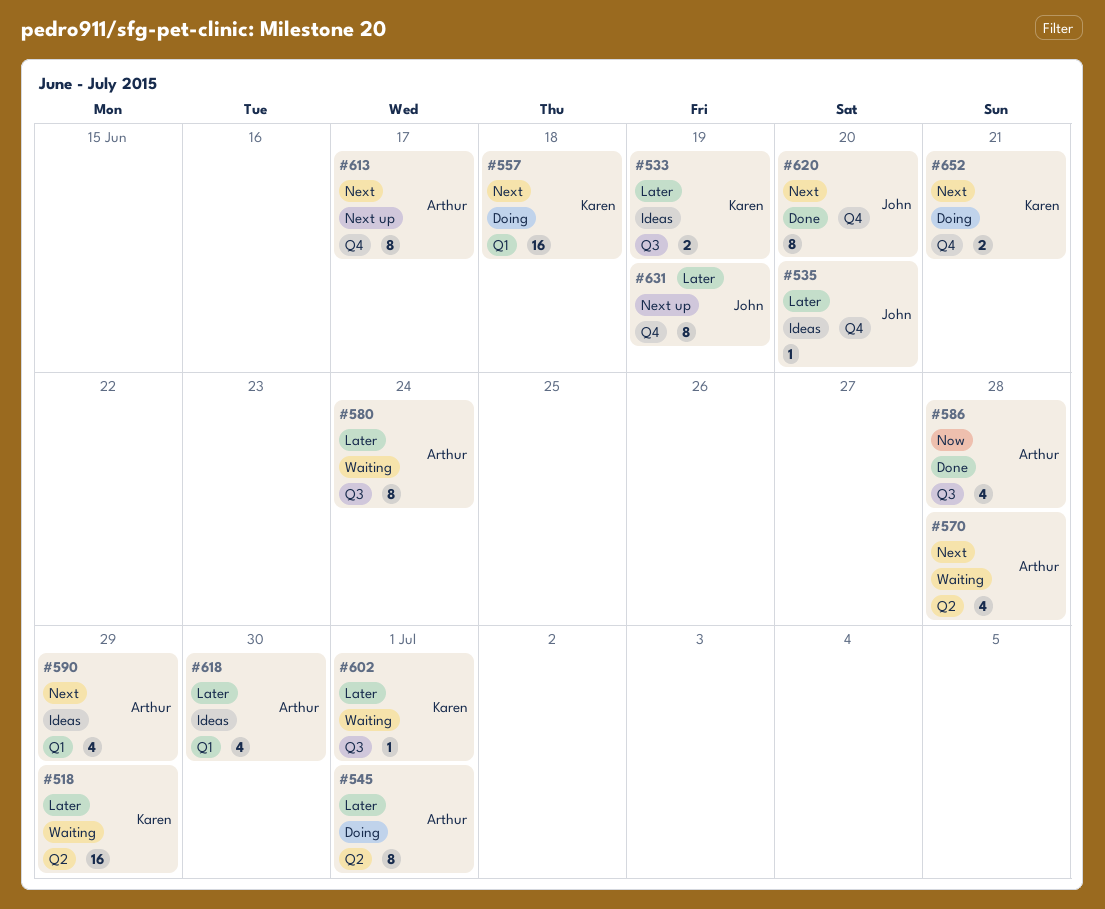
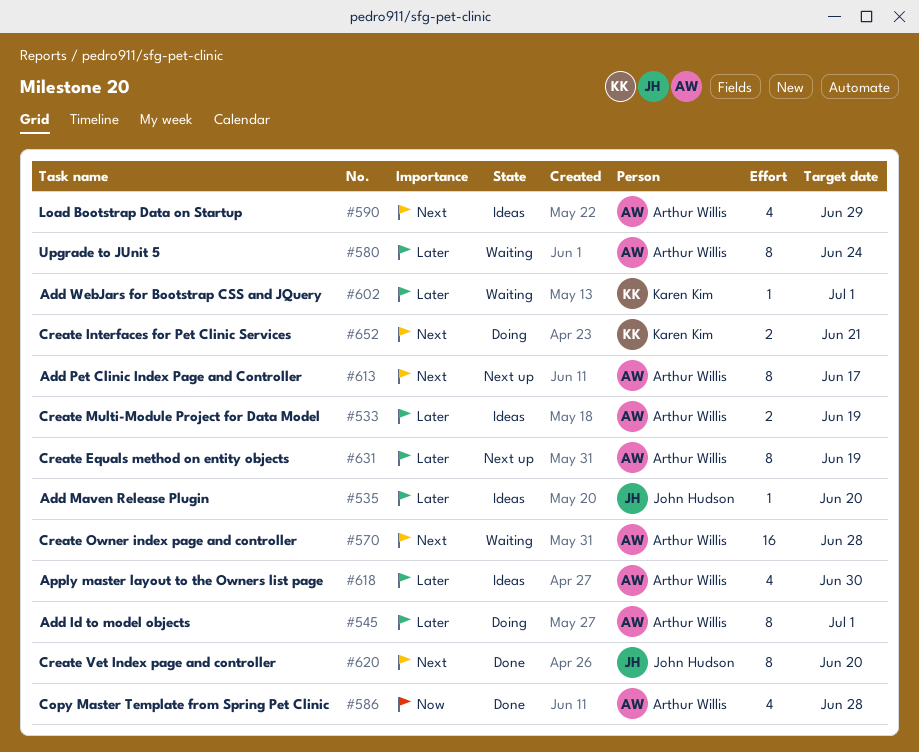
#518: present -> none
#533, owner: Karen Kim -> Arthur Willis
#557: present -> none
#570, estimate: 4 -> 16
#631, owner: John Hudson -> Arthur Willis

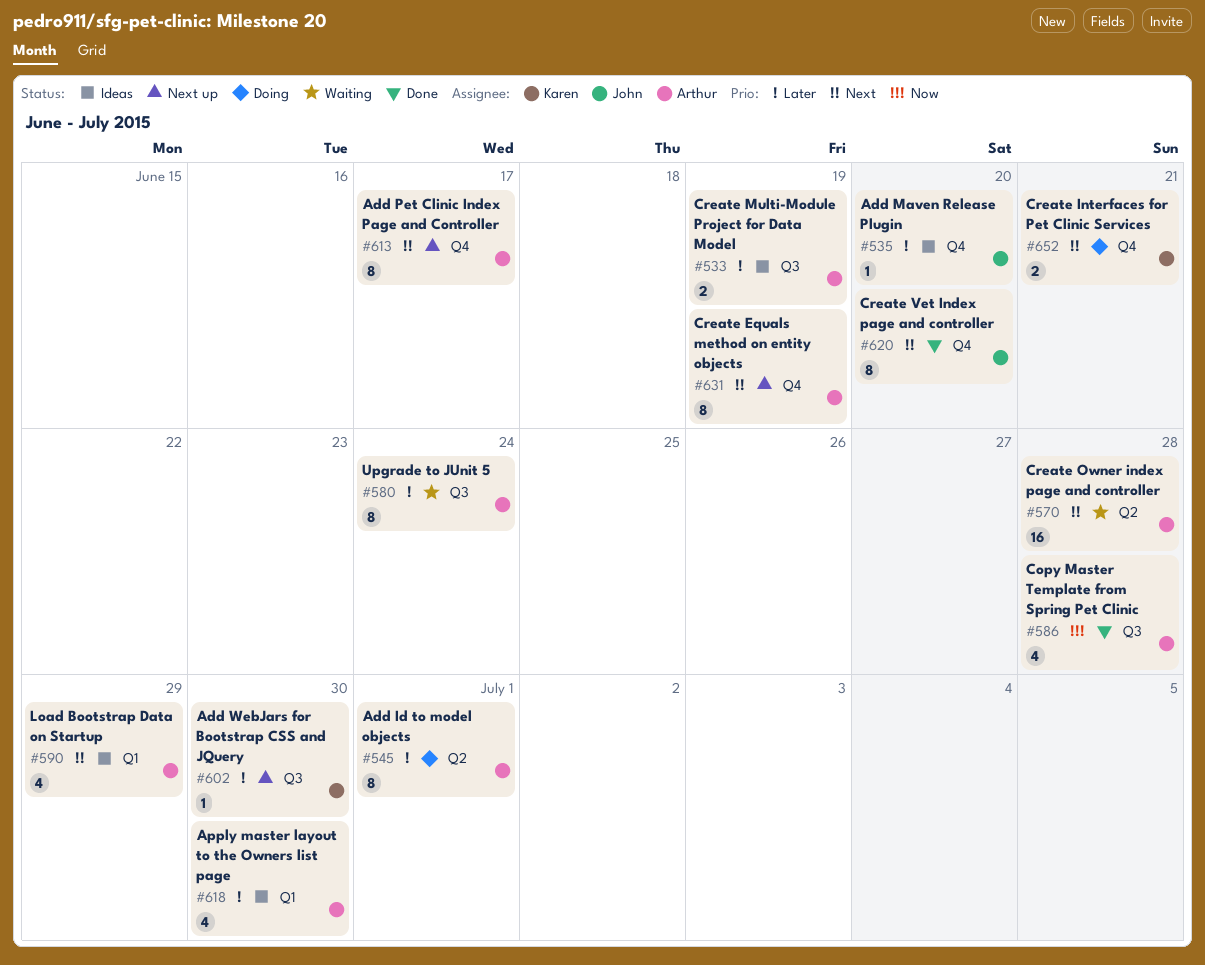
#602, status: Waiting -> Next up
#602, due: Jul 1 -> Jun 30
#631, priority: Later -> Next

